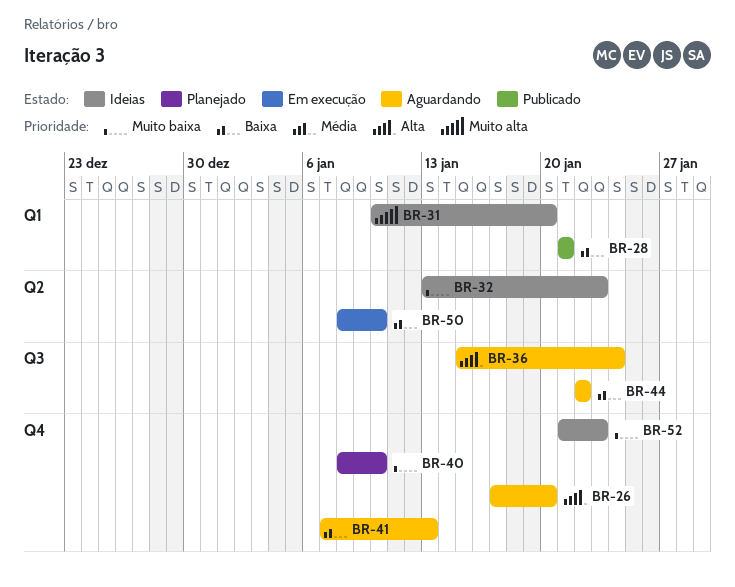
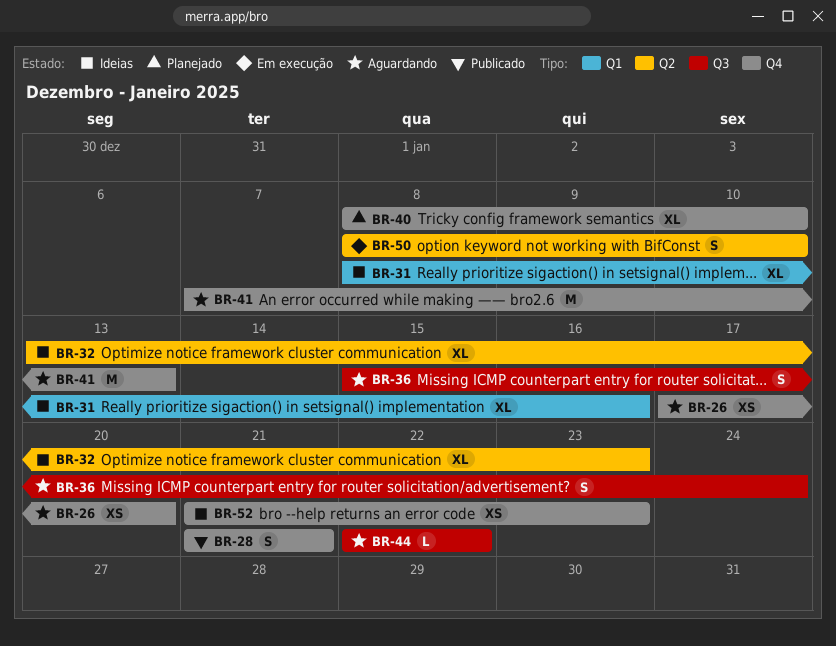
BR-28, label: Q1 -> Q4
BR-31, start: Jan 10 -> Jan 8
BR-31, due: Jan 20 -> Jan 16

